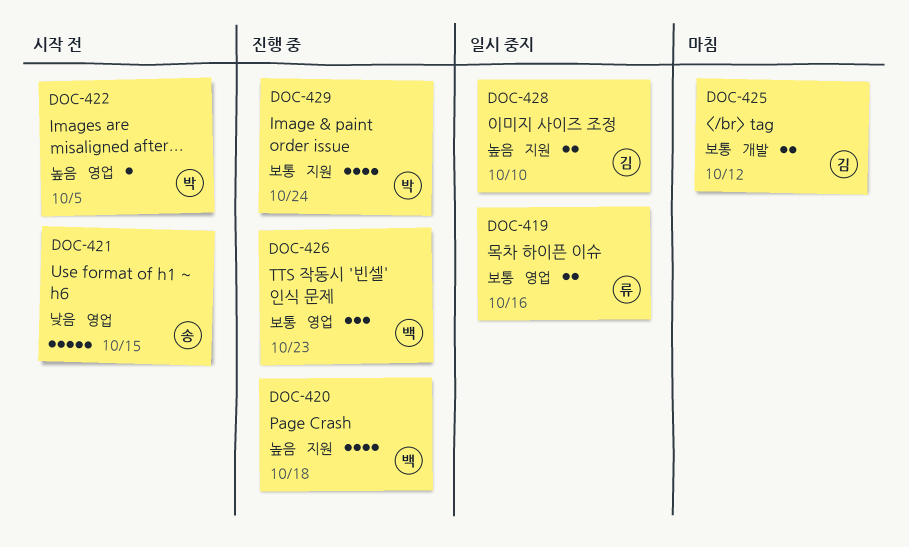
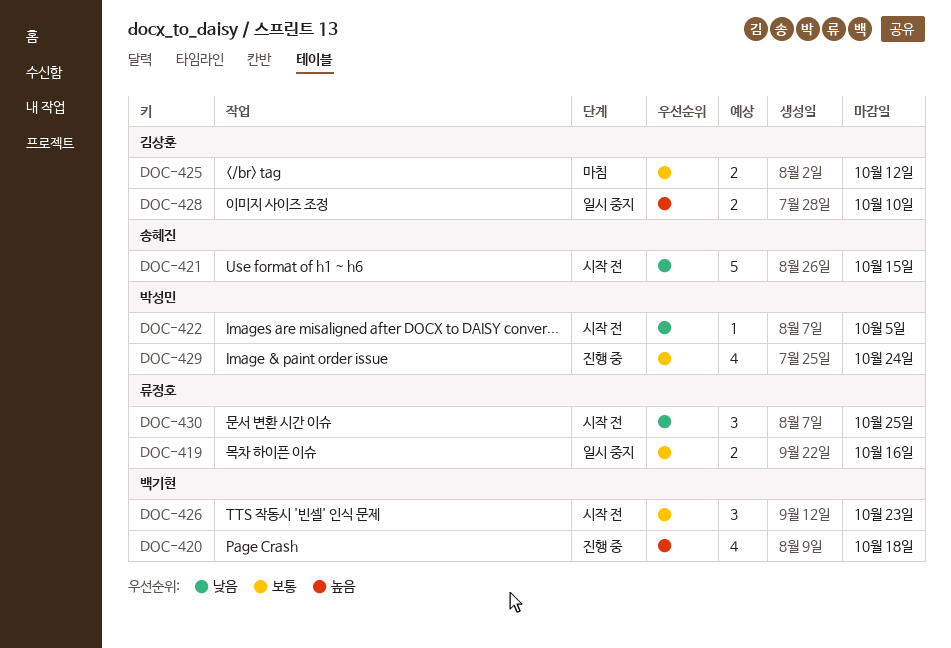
DOC-422, priority: 높음 -> 낮음
DOC-426, status: 진행 중 -> 시작 전
DOC-430: none -> present

